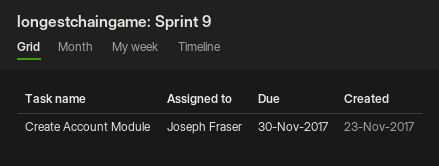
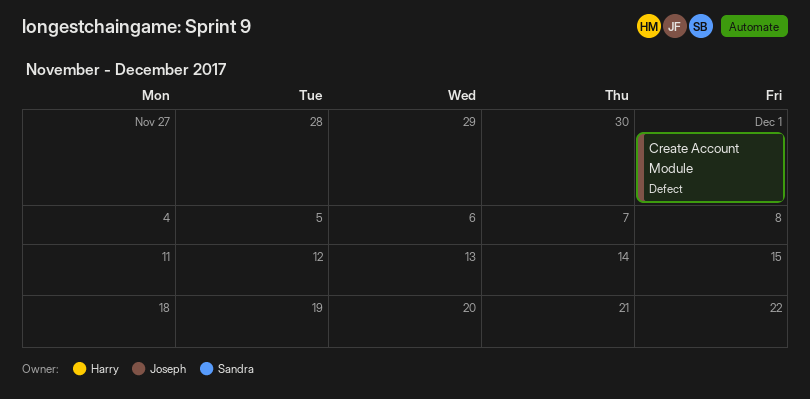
Create Account Module, due: Nov 30 -> Dec 1

